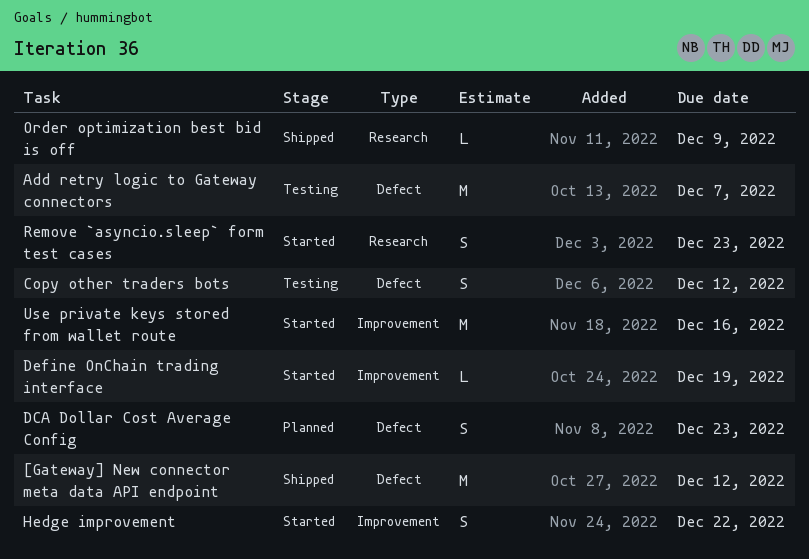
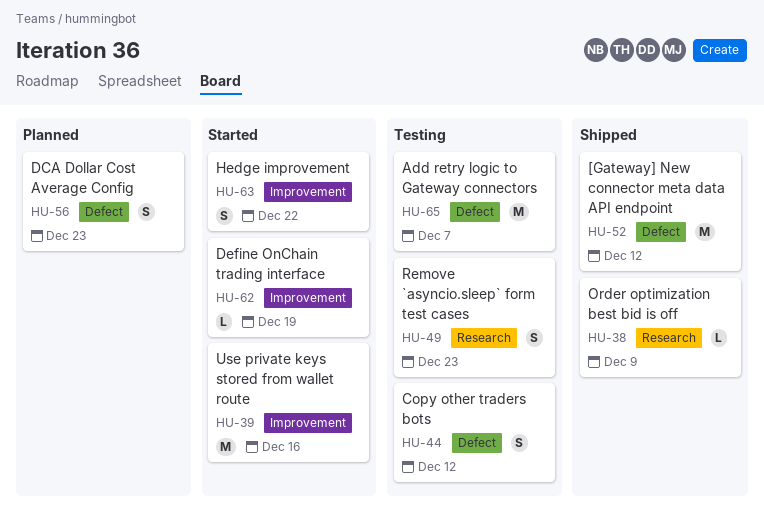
Remove `asyncio.sleep` form test cases, status: Started -> Testing

